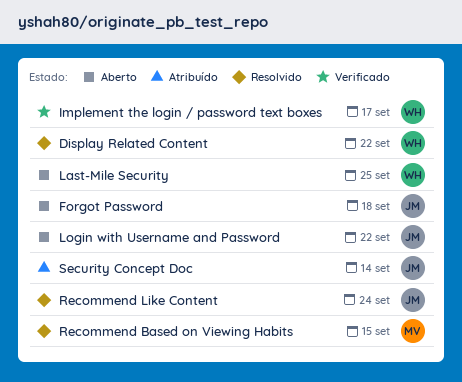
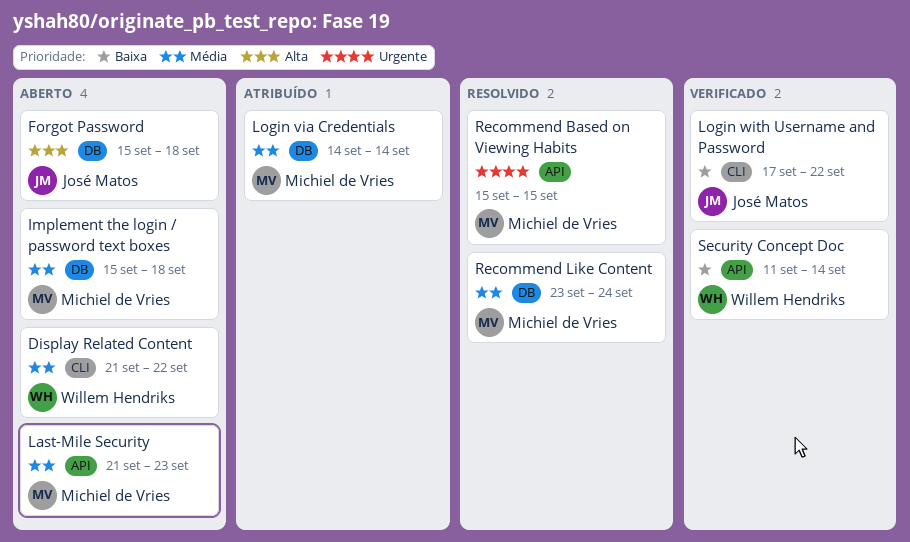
Display Related Content, status: Resolvido -> Aberto
Implement the login / password text boxes, status: Verificado -> Aberto
Implement the login / password text boxes, owner: Willem Hendriks -> Michiel de Vries
Implement the login / password text boxes, due: Sep 17 -> Sep 18
Last-Mile Security, owner: Willem Hendriks -> Michiel de Vries
Last-Mile Security, due: Sep 25 -> Sep 23
Login via Credentials: none -> present
Login with Username and Password, status: Aberto -> Verificado
Recommend Like Content, owner: José Matos -> Michiel de Vries
Security Concept Doc, status: Atribuído -> Verificado
Security Concept Doc, owner: José Matos -> Willem Hendriks

